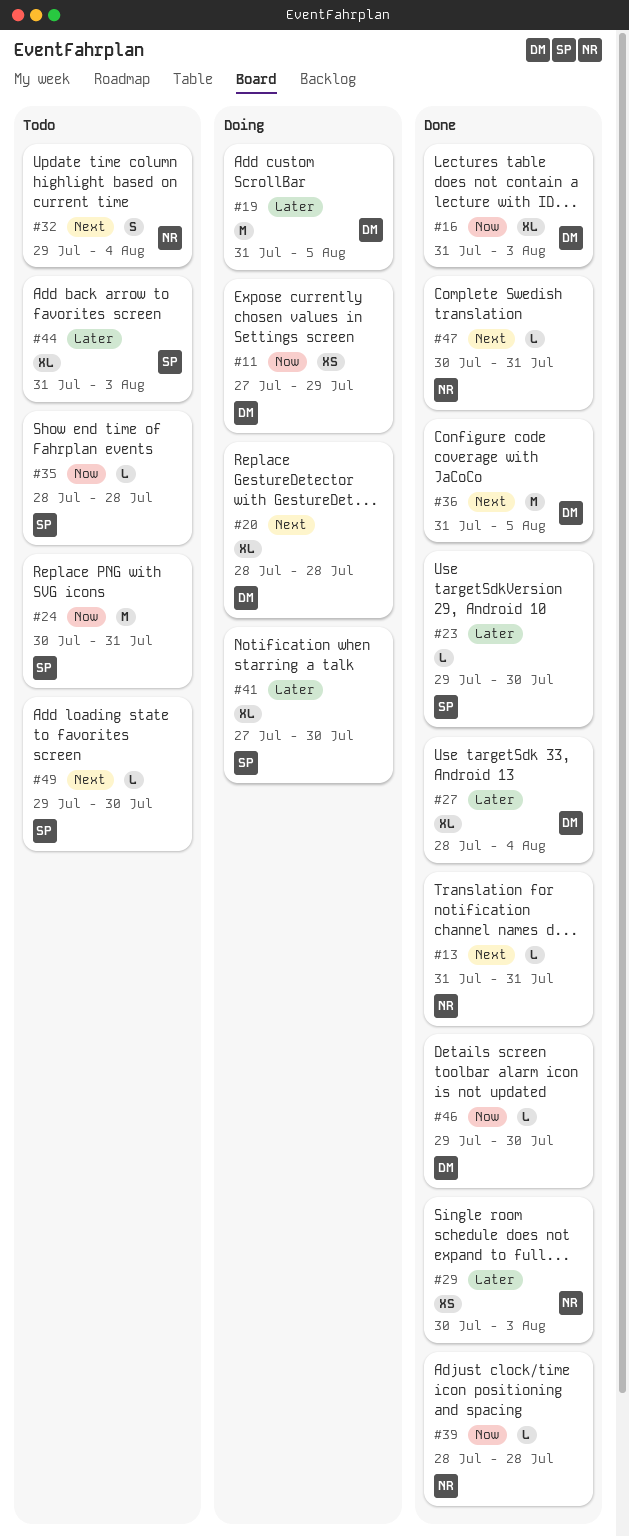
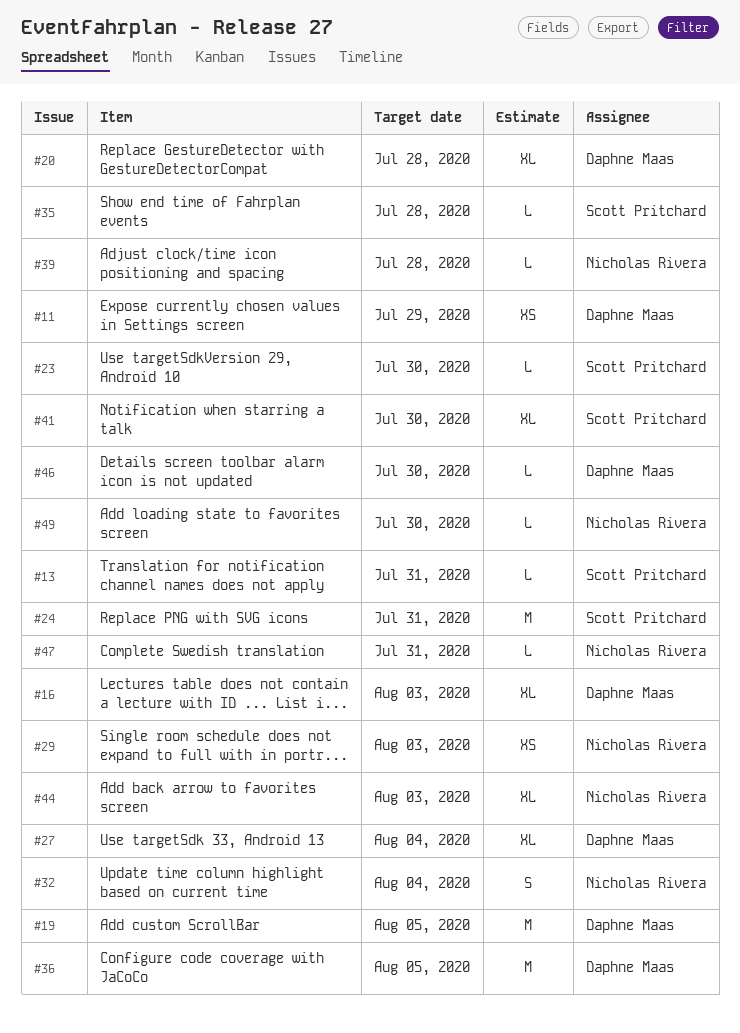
#13, owner: Nicholas Rivera -> Scott Pritchard
#44, owner: Scott Pritchard -> Nicholas Rivera
#49, owner: Scott Pritchard -> Nicholas Rivera

